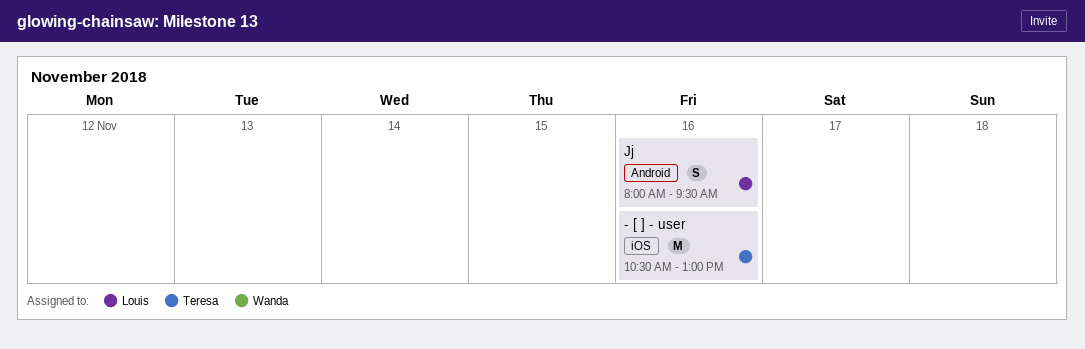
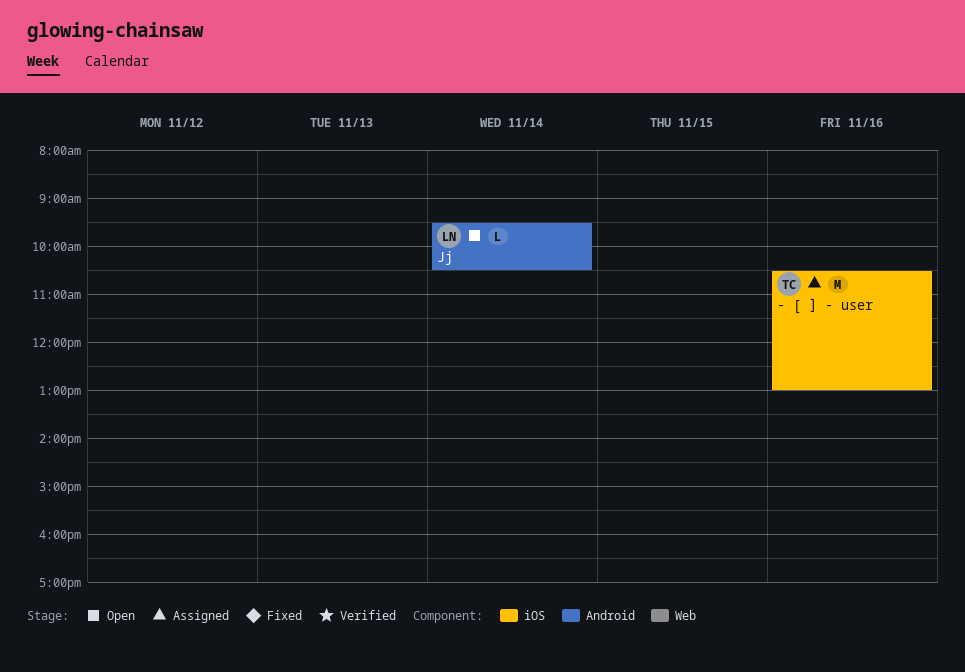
Jj, estimate: S -> L
Jj, day: Nov 16 -> Nov 14
Jj, begins: 08:00 -> 09:30
Jj, ends: 09:30 -> 10:30

